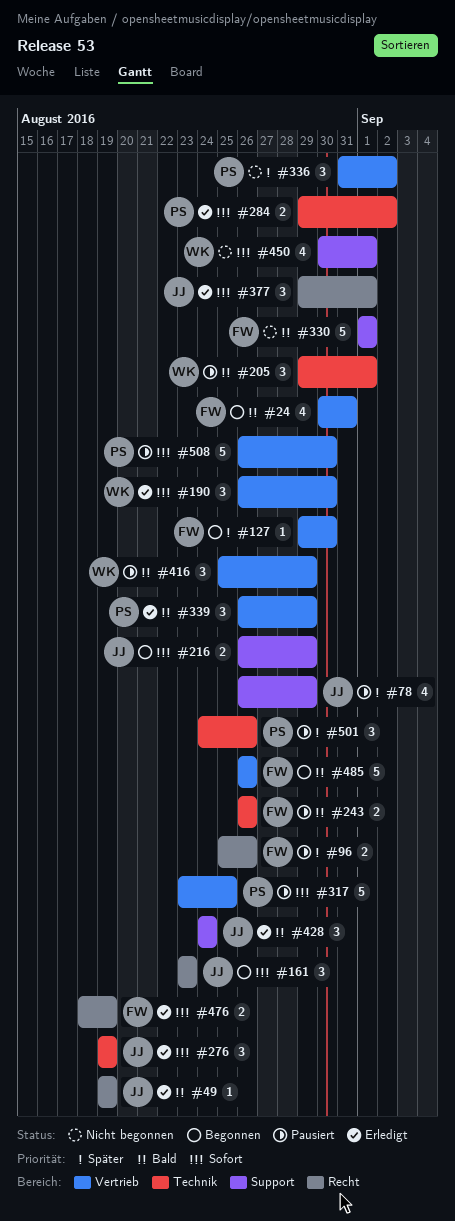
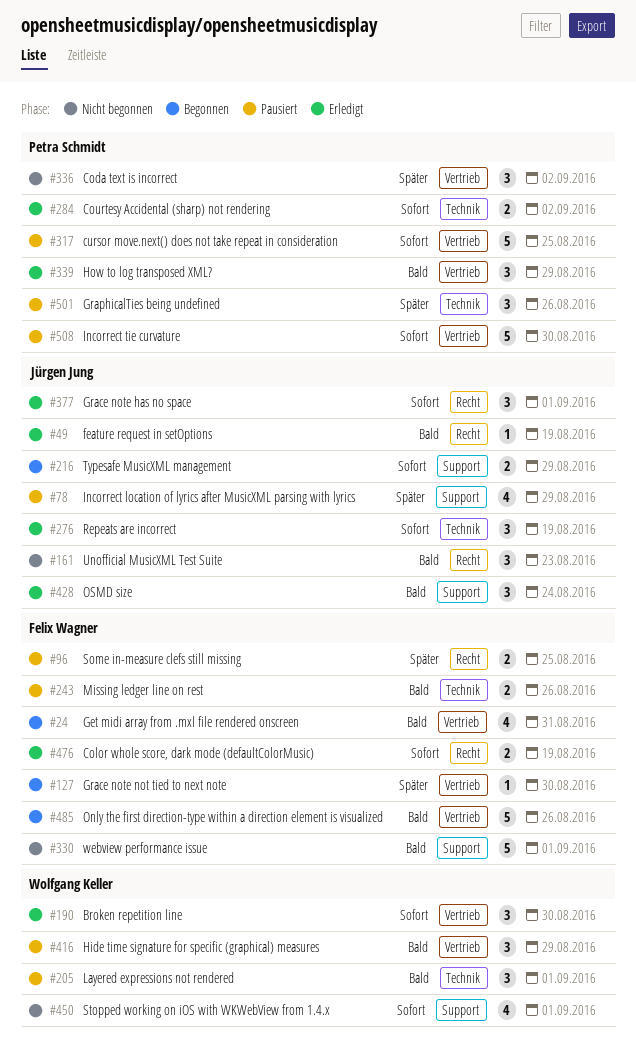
#96, due: Aug 26 -> Aug 25
#161, status: Begonnen -> Nicht begonnen
#161, priority: Sofort -> Bald

